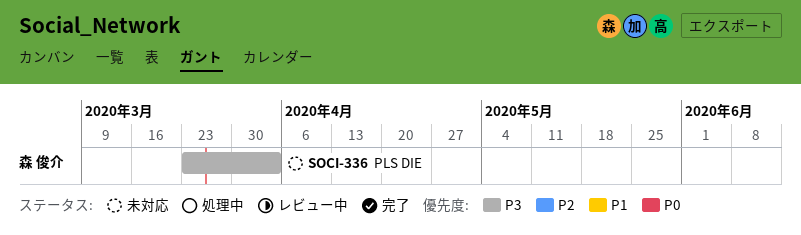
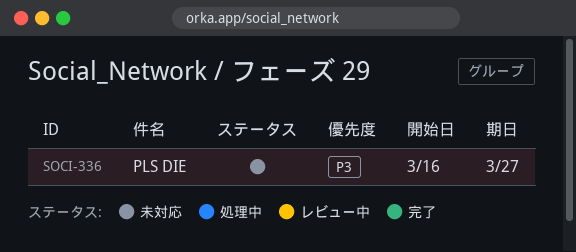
SOCI-336, start: Mar 23 -> Mar 16
SOCI-336, due: Apr 3 -> Mar 27

